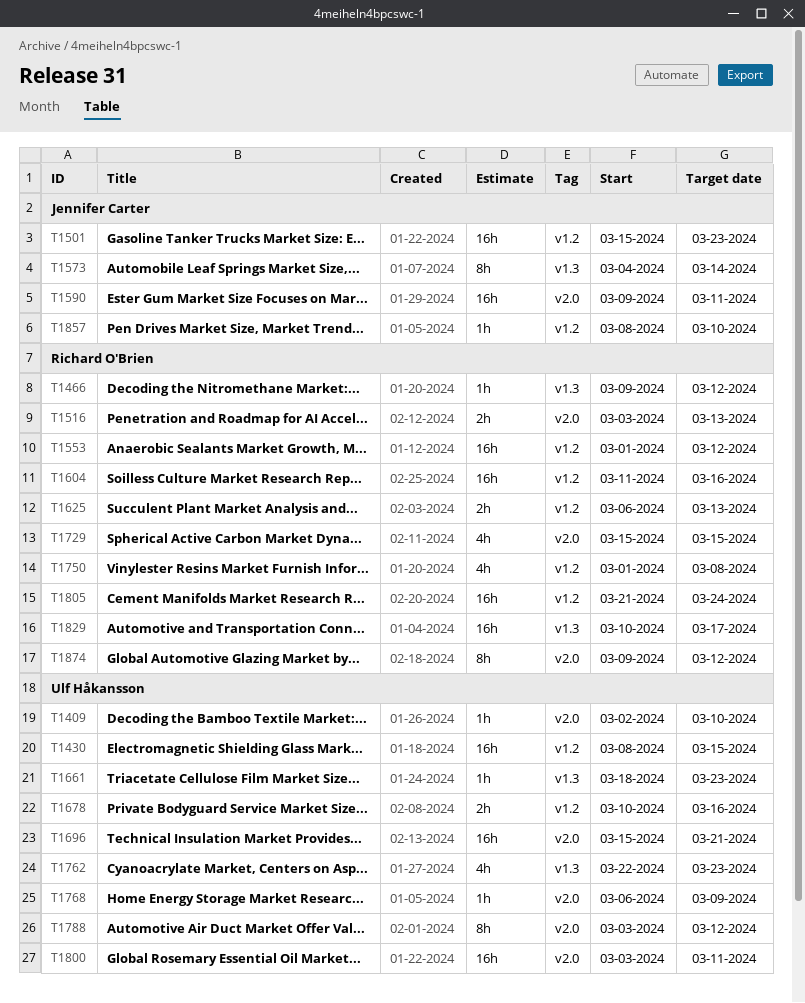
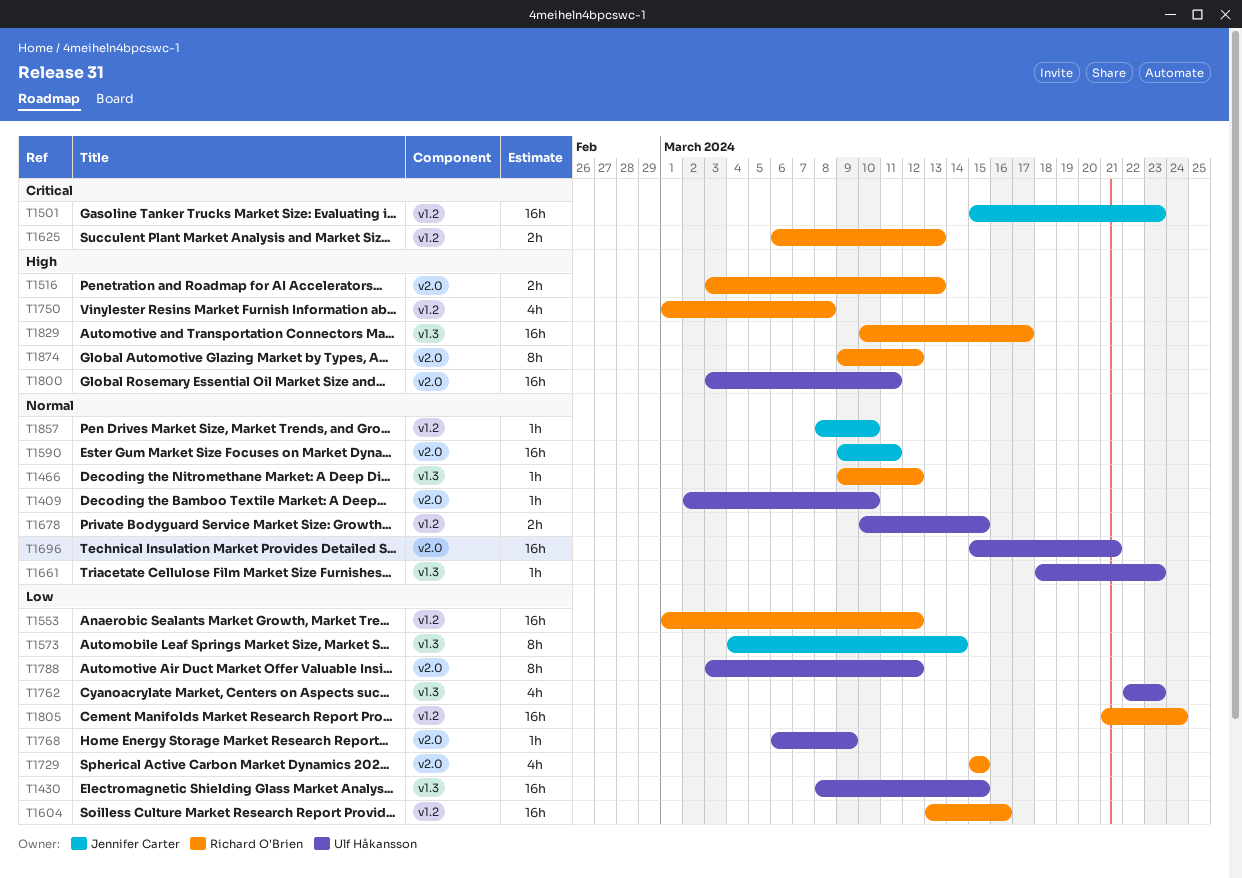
T1430, label: v1.2 -> v1.3
T1604, start: Mar 11 -> Mar 13
T1678, due: Mar 16 -> Mar 15

